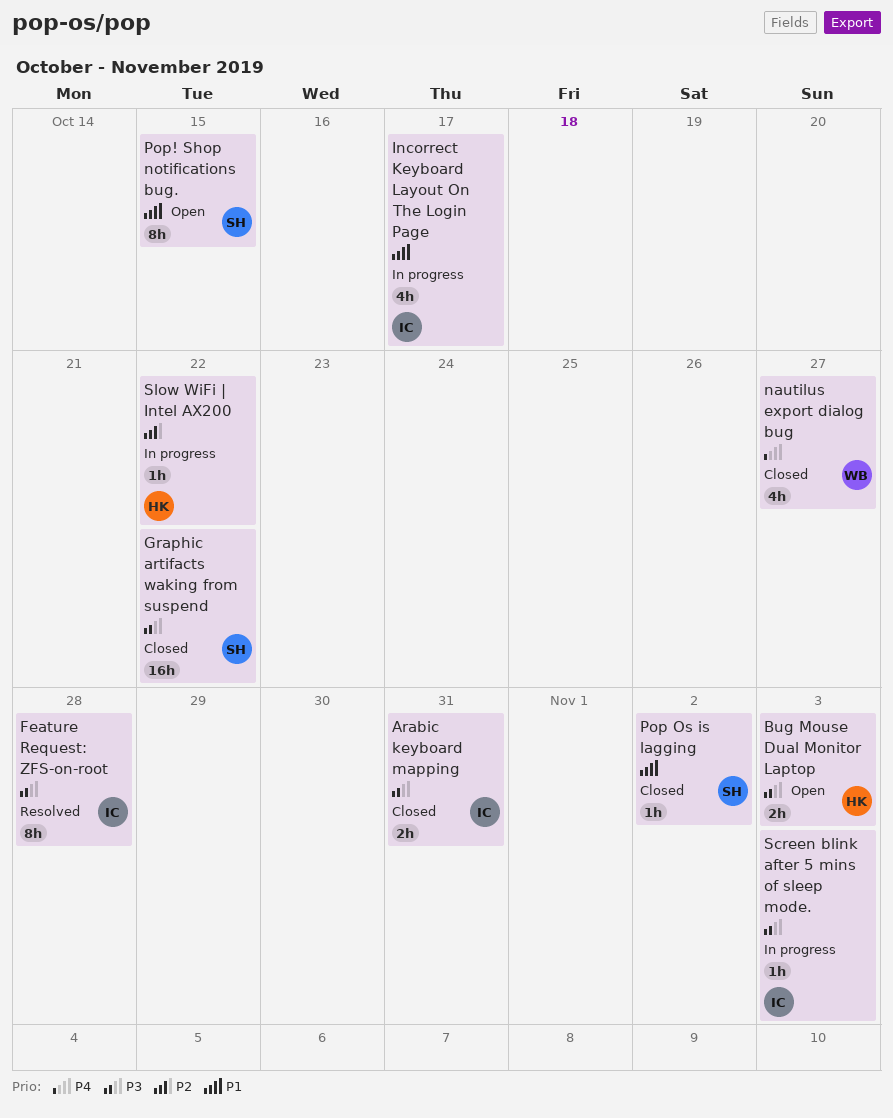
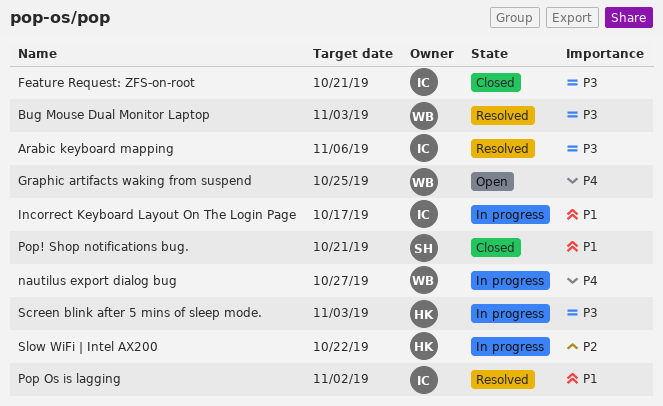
Arabic keyboard mapping, status: Closed -> Resolved
Arabic keyboard mapping, due: Oct 31 -> Nov 6
Bug Mouse Dual Monitor Laptop, status: Open -> Resolved
Bug Mouse Dual Monitor Laptop, owner: HK -> WB
Feature Request: ZFS-on-root, status: Resolved -> Closed
Feature Request: ZFS-on-root, due: Oct 28 -> Oct 21
Graphic artifacts waking from suspend, status: Closed -> Open
Graphic artifacts waking from suspend, owner: SH -> WB
Graphic artifacts waking from suspend, priority: P3 -> P4
Graphic artifacts waking from suspend, due: Oct 22 -> Oct 25
nautilus export dialog bug, status: Closed -> In progress
Pop Os is lagging, status: Closed -> Resolved
Pop Os is lagging, owner: SH -> IC
Pop! Shop notifications bug., status: Open -> Closed
Pop! Shop notifications bug., due: Oct 15 -> Oct 21
Screen blink after 5 mins of sleep mode., owner: IC -> HK

